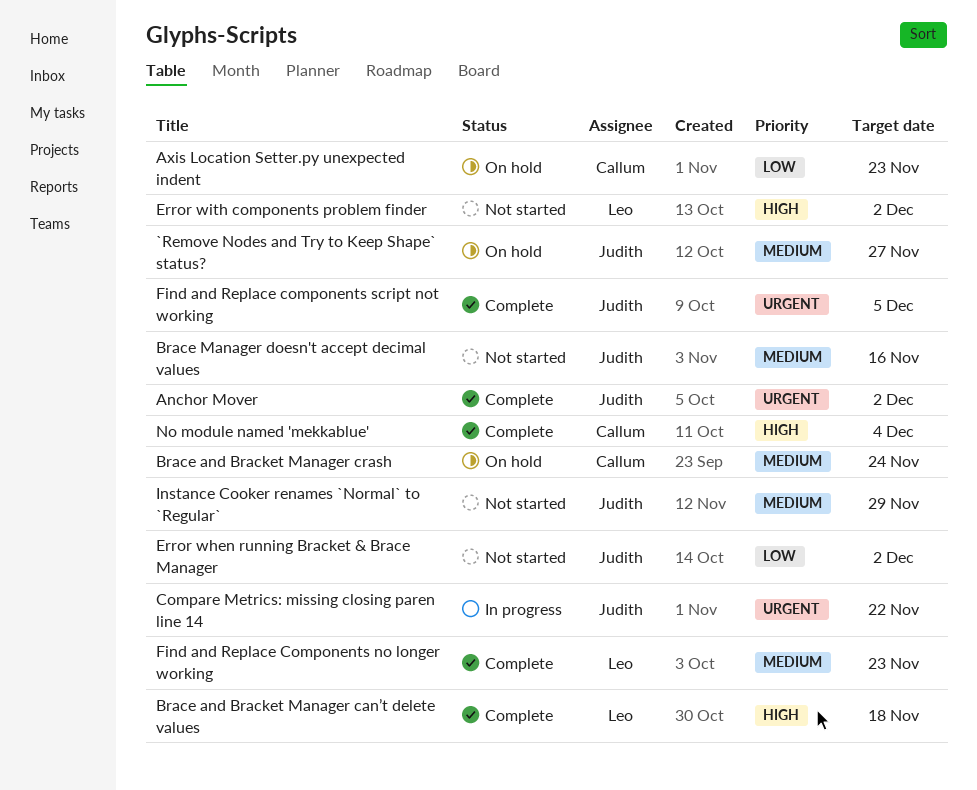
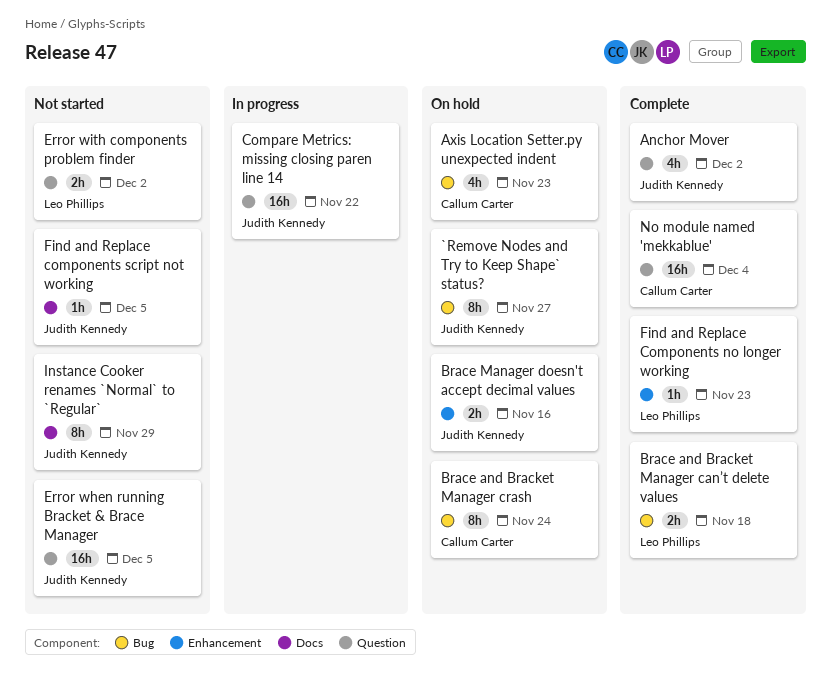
Brace Manager doesn't accept decimal values, status: Not started -> On hold
Error when running Bracket & Brace Manager, due: Dec 2 -> Dec 5
Find and Replace components script not working, status: Complete -> Not started

